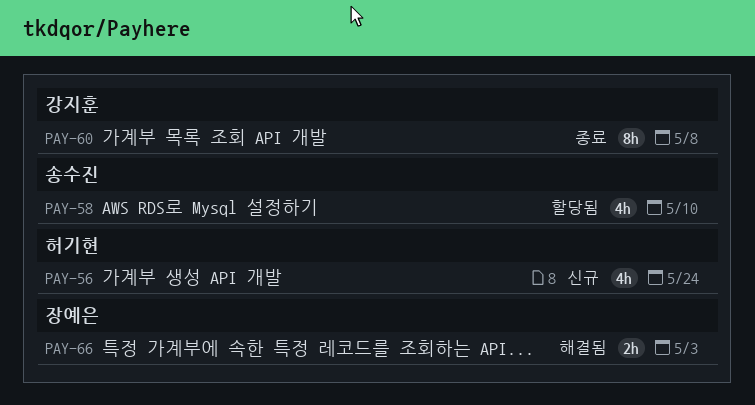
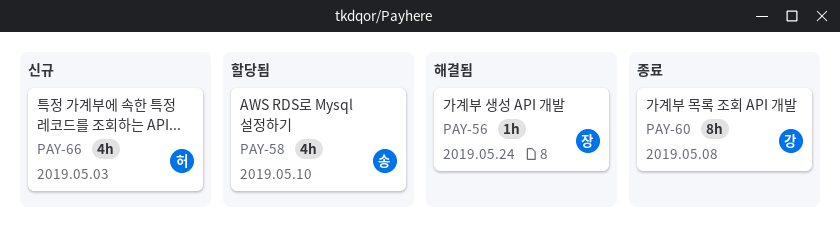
PAY-56, status: 신규 -> 해결됨
PAY-56, owner: 허기현 -> 장예은
PAY-56, estimate: 4h -> 1h
PAY-66, status: 해결됨 -> 신규
PAY-66, owner: 장예은 -> 허기현
PAY-66, estimate: 2h -> 4h

